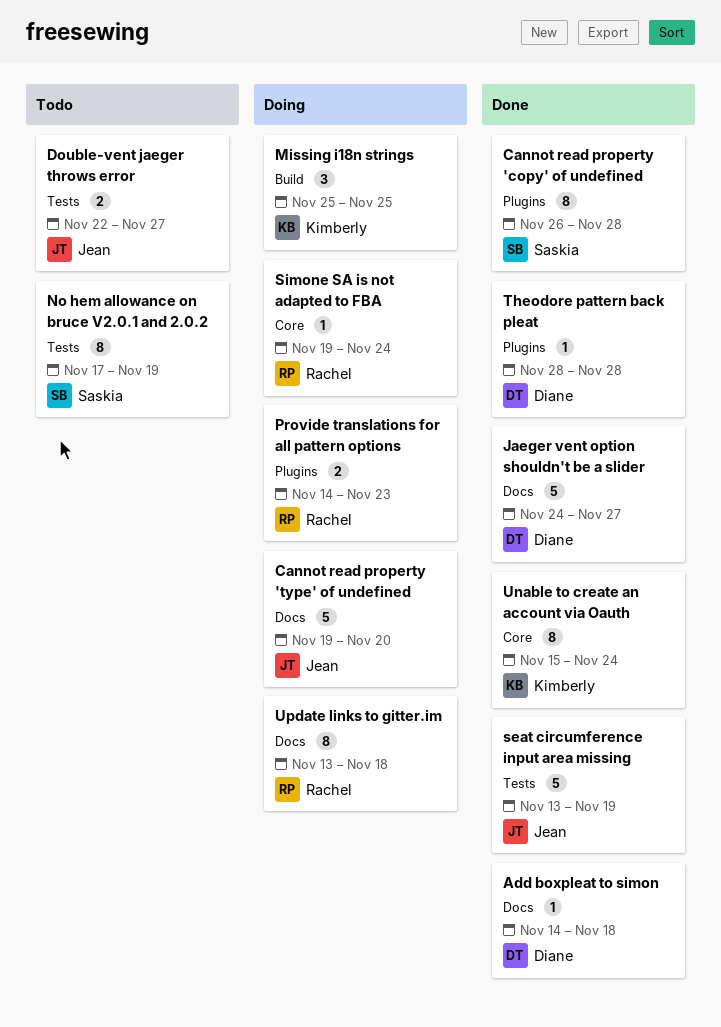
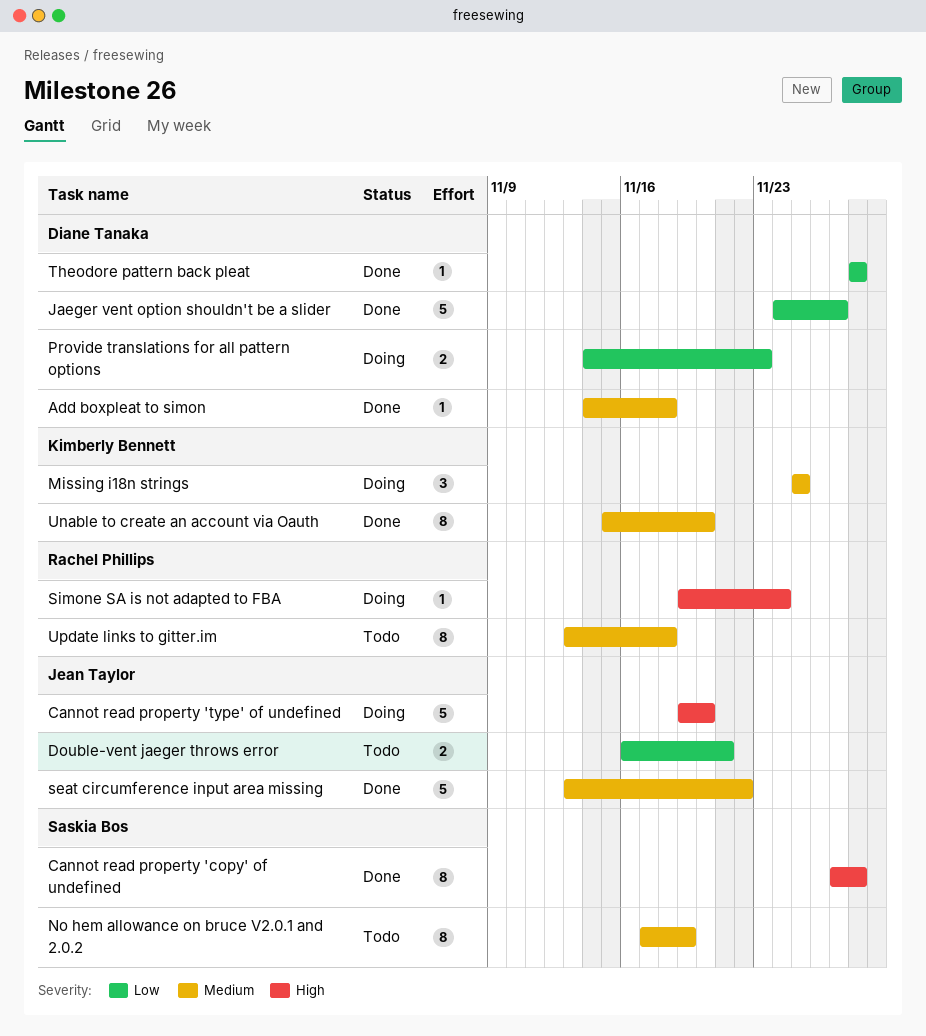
Cannot read property 'copy' of undefined, start: Nov 26 -> Nov 27
Double-vent jaeger throws error, start: Nov 22 -> Nov 16
Double-vent jaeger throws error, due: Nov 27 -> Nov 21
Provide translations for all pattern options, owner: Rachel Phillips -> Diane Tanaka
seat circumference input area missing, due: Nov 19 -> Nov 22
Unable to create an account via Oauth, due: Nov 24 -> Nov 20
Update links to gitter.im, status: Doing -> Todo

